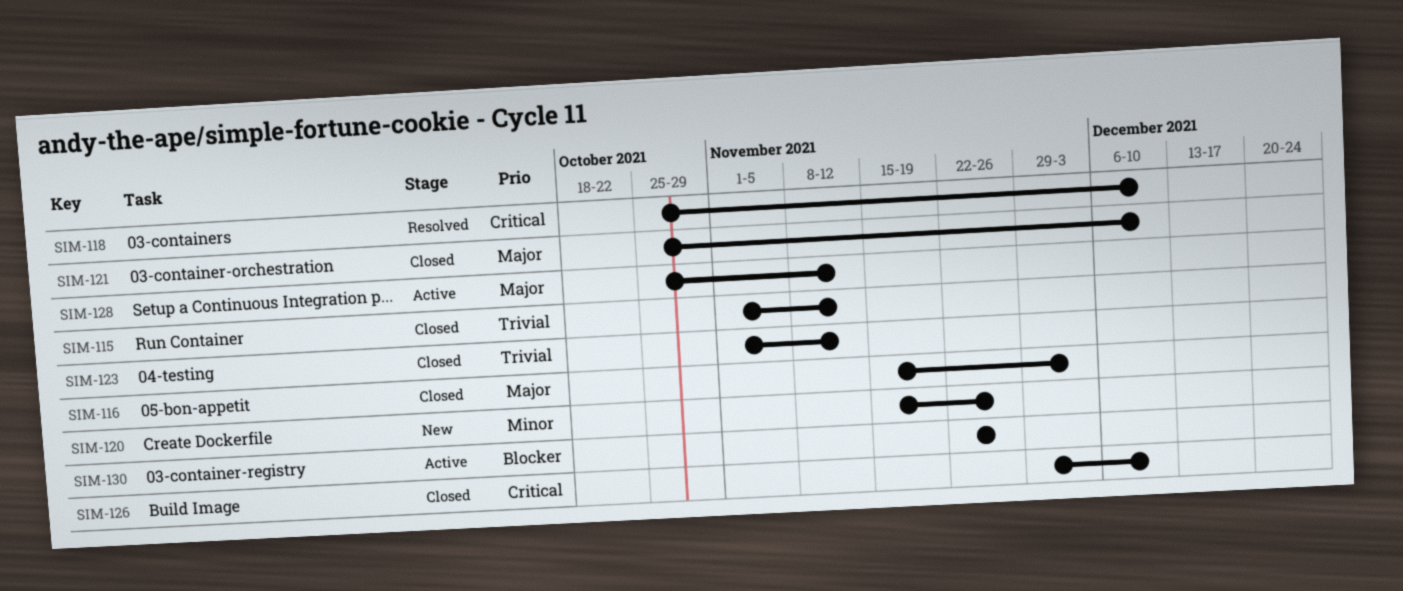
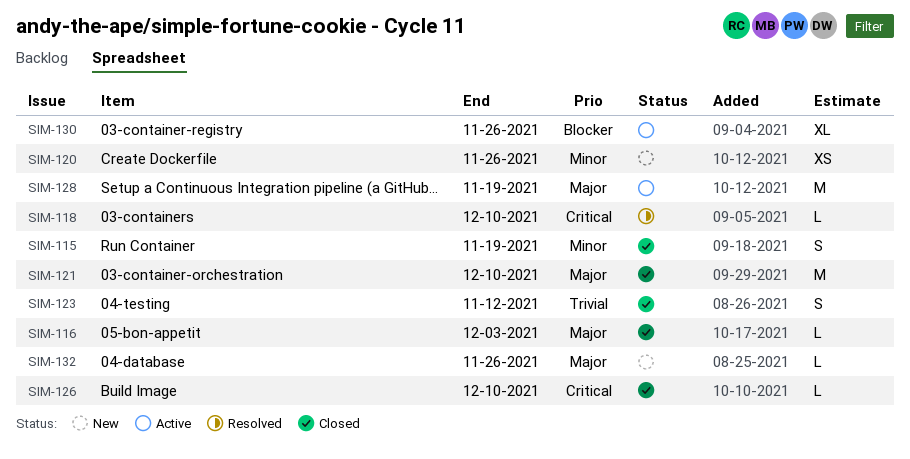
SIM-115, priority: Trivial -> Minor
SIM-115, due: Nov 12 -> Nov 19
SIM-128, due: Nov 12 -> Nov 19
SIM-132: none -> present

